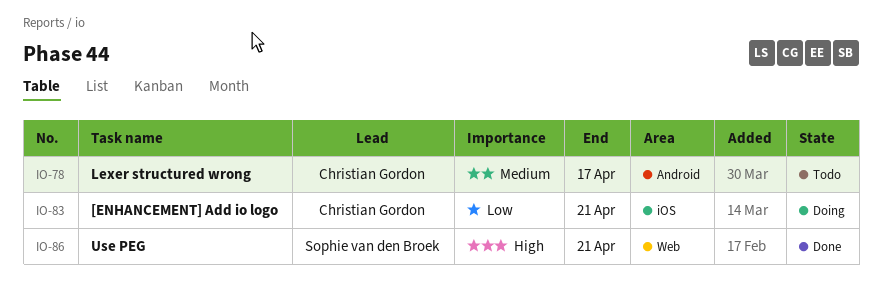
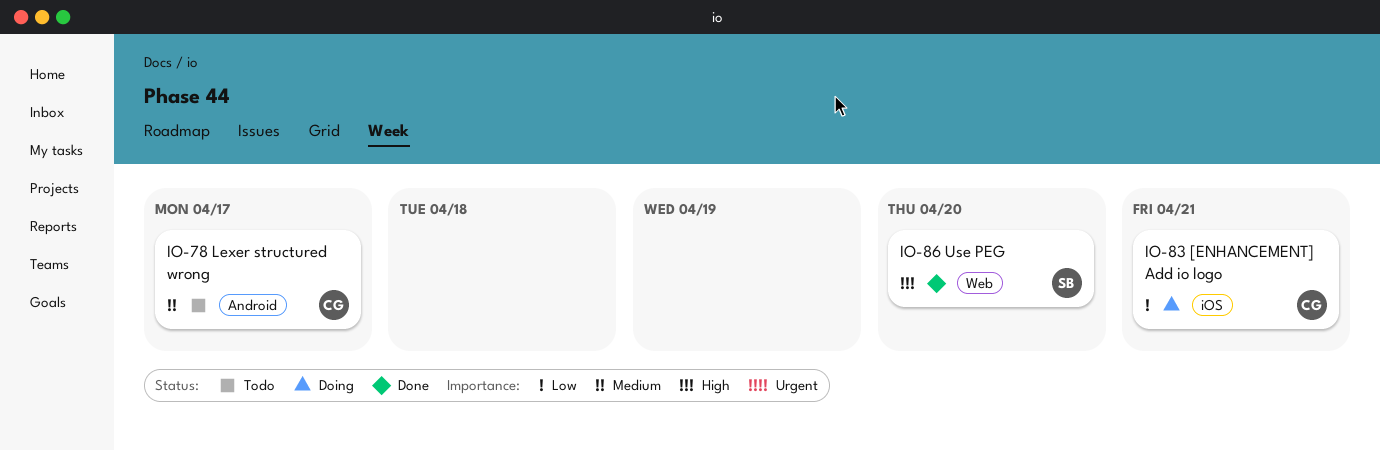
IO-86, due: Apr 21 -> Apr 20

